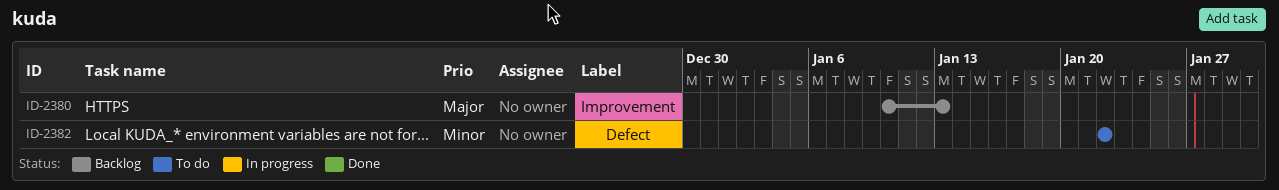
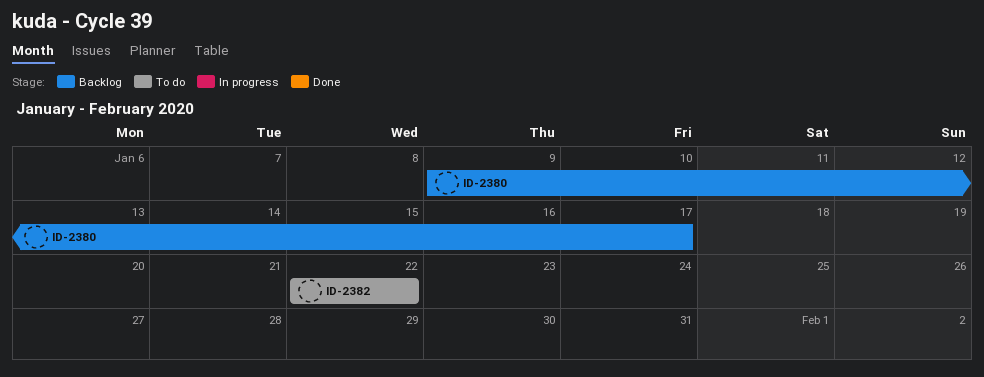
ID-2380, start: Jan 10 -> Jan 9
ID-2380, due: Jan 13 -> Jan 17

